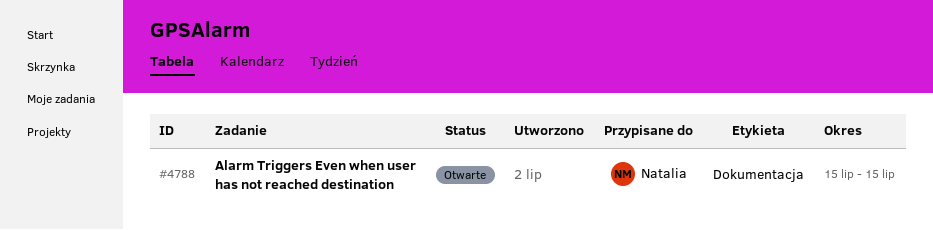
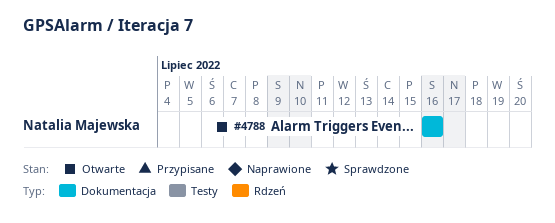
#4788, start: Jul 15 -> Jul 16
#4788, due: Jul 15 -> Jul 16

